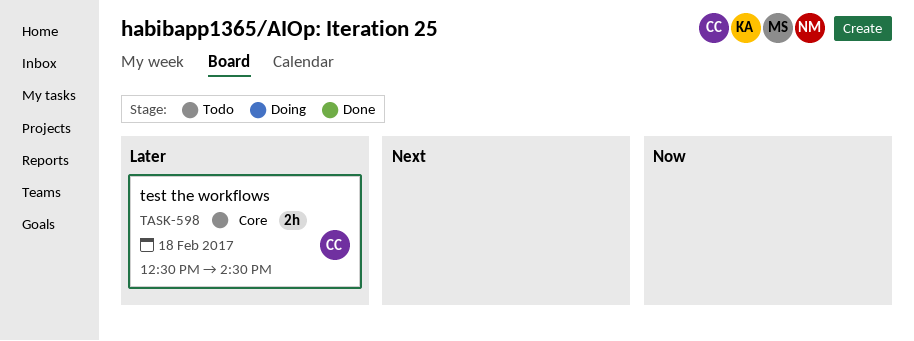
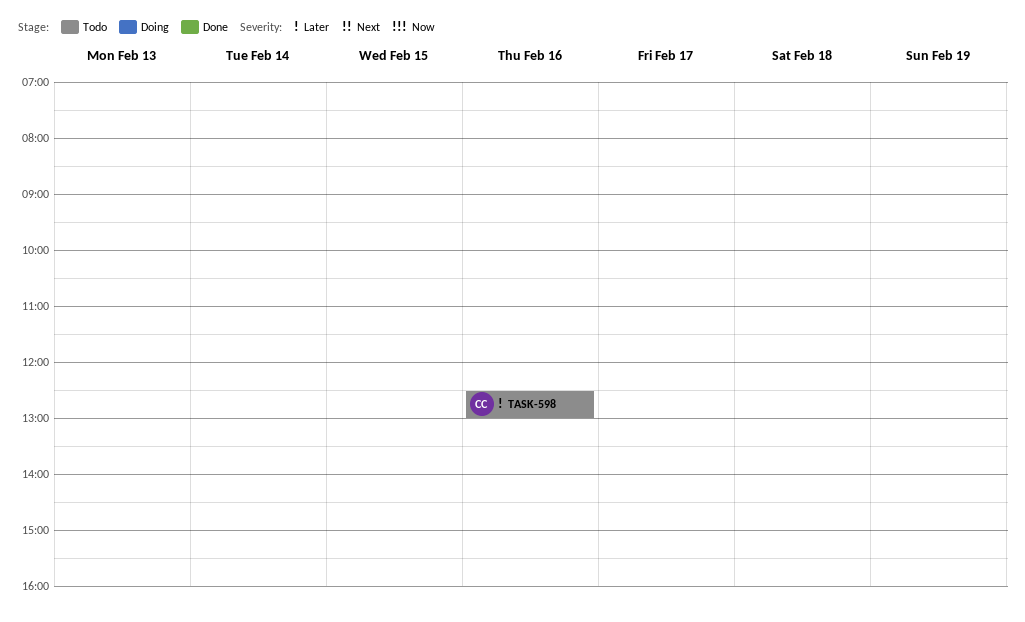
TASK-598, day: Feb 18 -> Feb 16
TASK-598, ends: 14:30 -> 13:00

